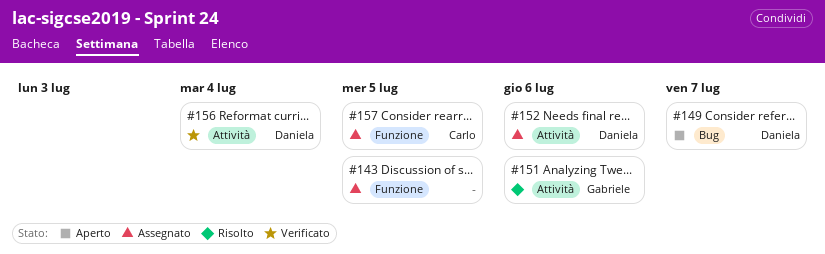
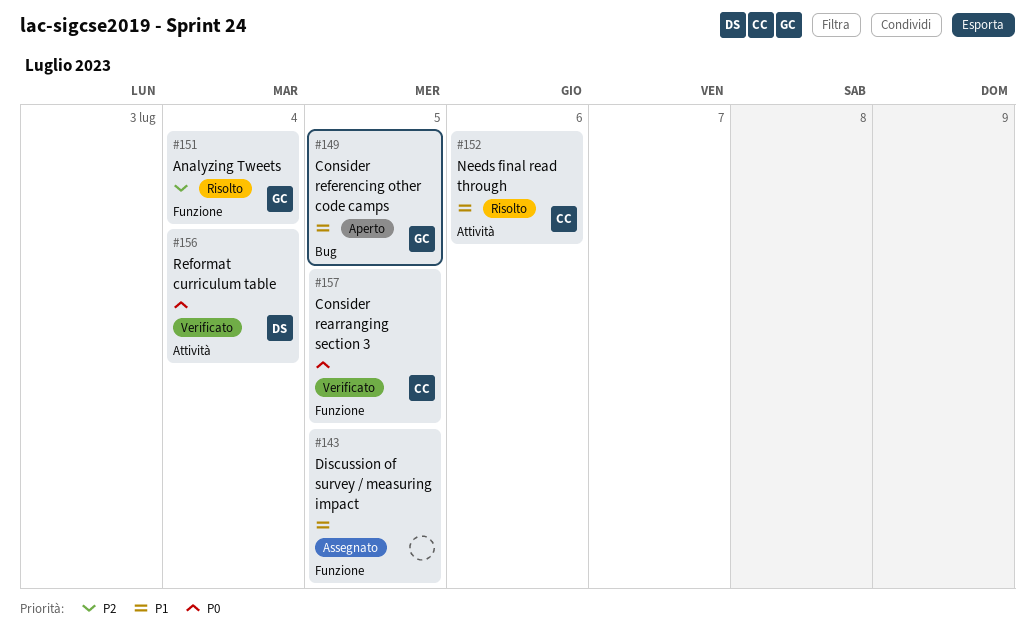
#149, owner: Daniela -> Gabriele
#149, due: Jul 7 -> Jul 5
#151, label: Attività -> Funzione
#151, due: Jul 6 -> Jul 4
#152, status: Assegnato -> Risolto
#152, owner: Daniela -> Carlo
#157, status: Assegnato -> Verificato

